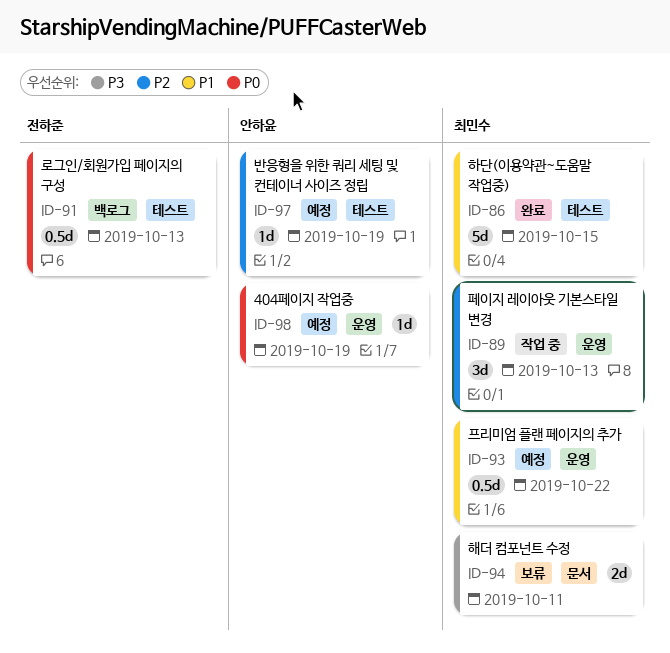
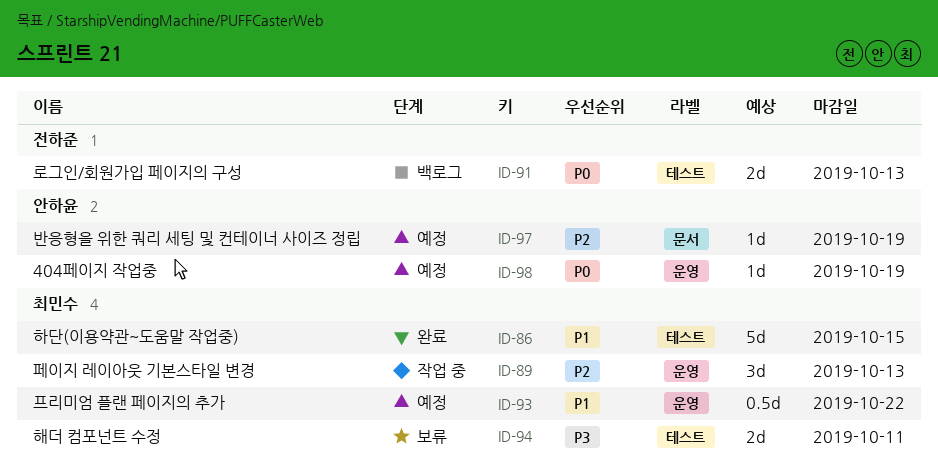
ID-91, estimate: 0.5d -> 2d
ID-94, label: 문서 -> 테스트
ID-97, label: 테스트 -> 문서

